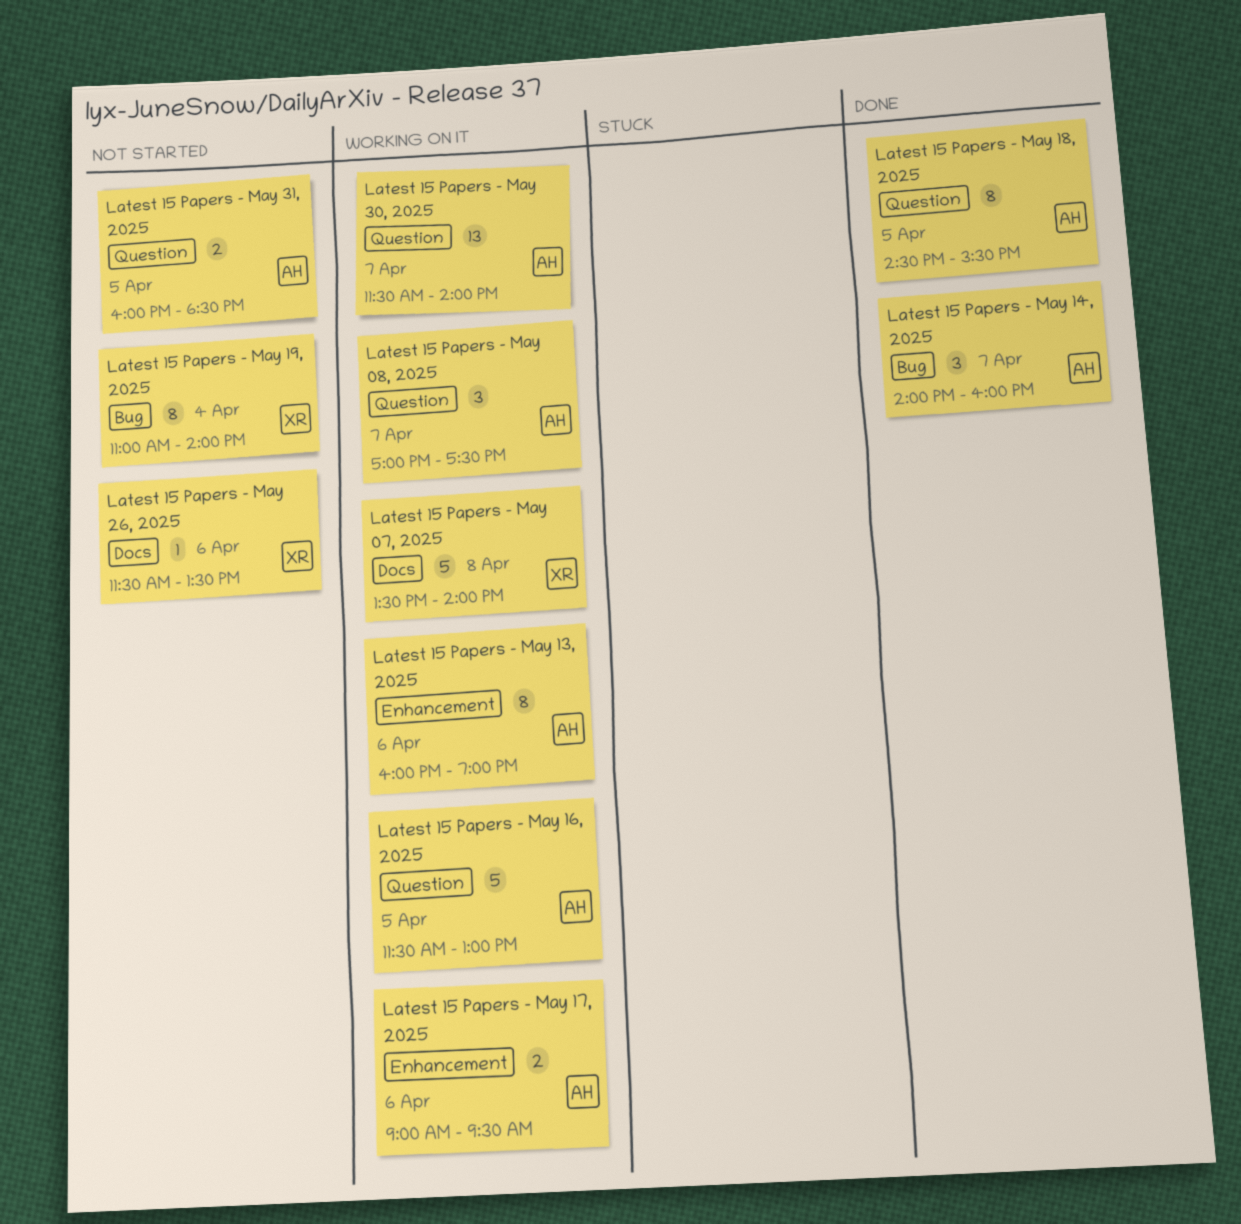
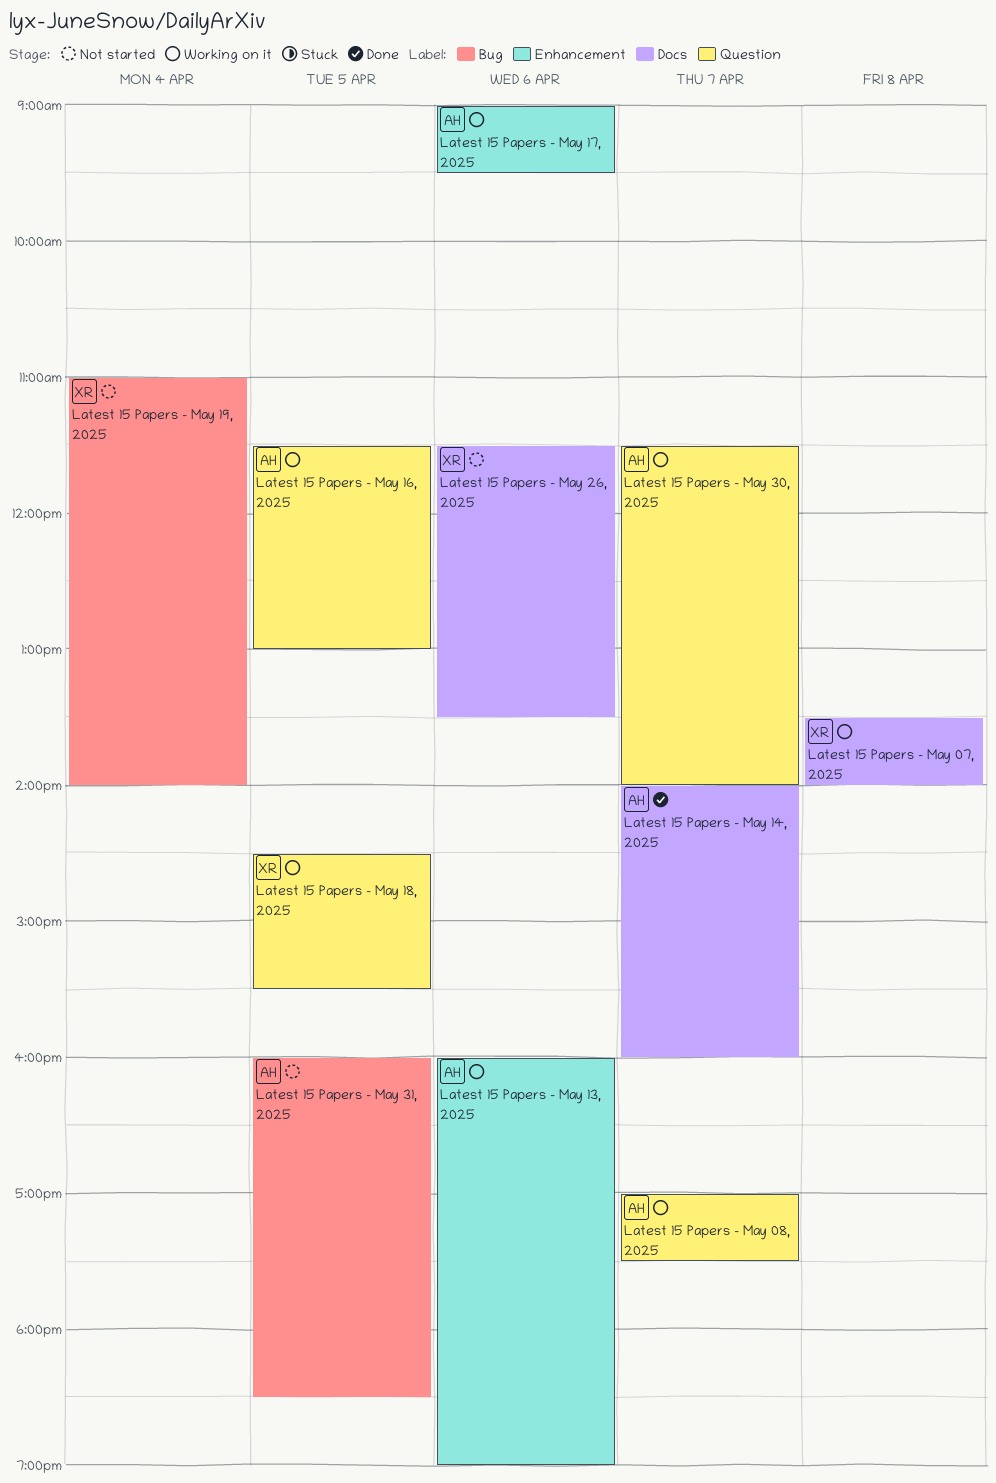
Latest 15 Papers - May 14, 2025, label: Bug -> Docs
Latest 15 Papers - May 18, 2025, status: Done -> Working on it
Latest 15 Papers - May 18, 2025, owner: AH -> XR
Latest 15 Papers - May 31, 2025, label: Question -> Bug

